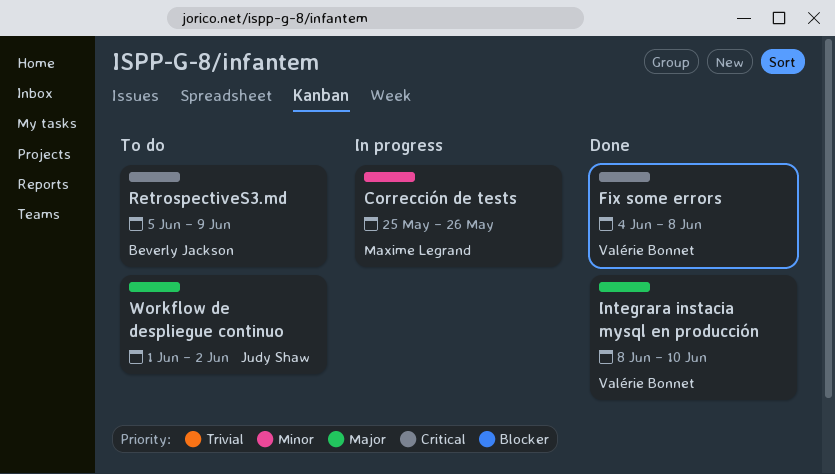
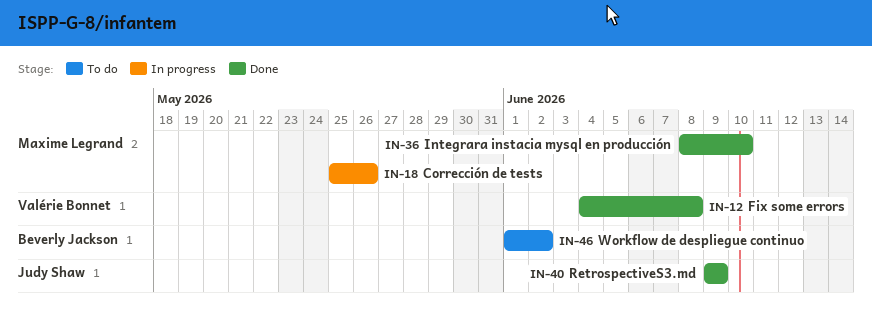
Integrara instacia mysql en producción, owner: Valérie Bonnet -> Maxime Legrand
RetrospectiveS3.md, status: To do -> Done
RetrospectiveS3.md, owner: Beverly Jackson -> Judy Shaw
RetrospectiveS3.md, start: Jun 5 -> Jun 9
Workflow de despliegue continuo, owner: Judy Shaw -> Beverly Jackson

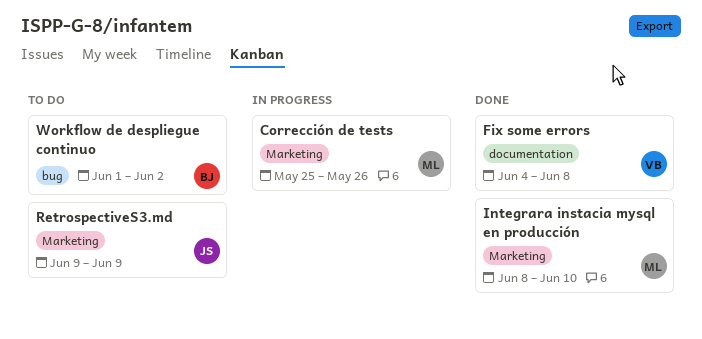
RetrospectiveS3.md, status: Done -> To do

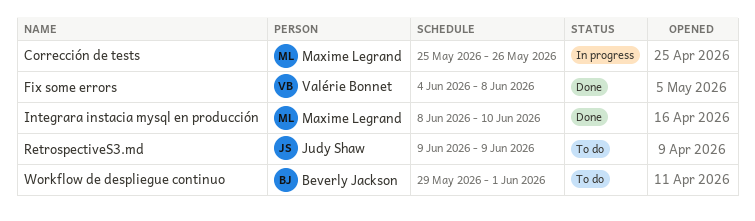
Workflow de despliegue continuo, start: Jun 1 -> May 29
Workflow de despliegue continuo, due: Jun 2 -> Jun 1

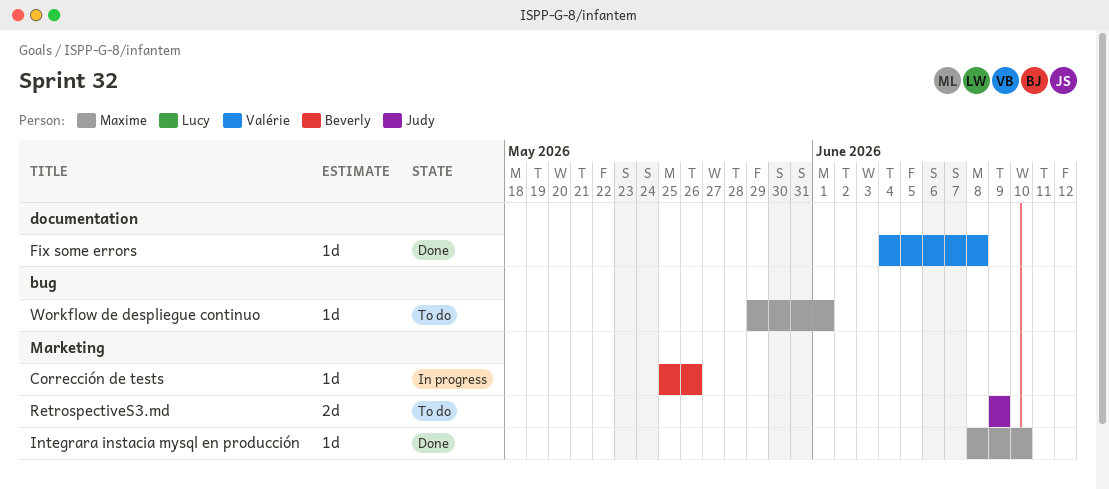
Corrección de tests, owner: Maxime Legrand -> Beverly Jackson
Workflow de despliegue continuo, owner: Beverly Jackson -> Maxime Legrand

